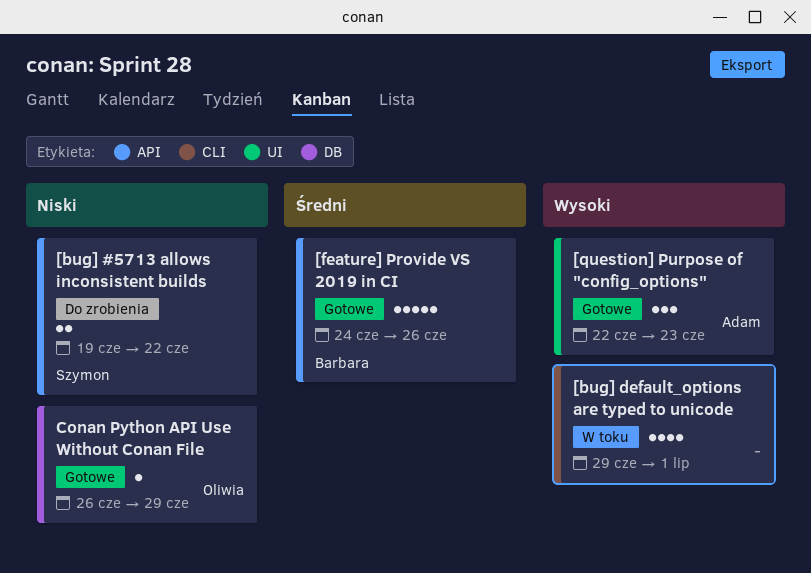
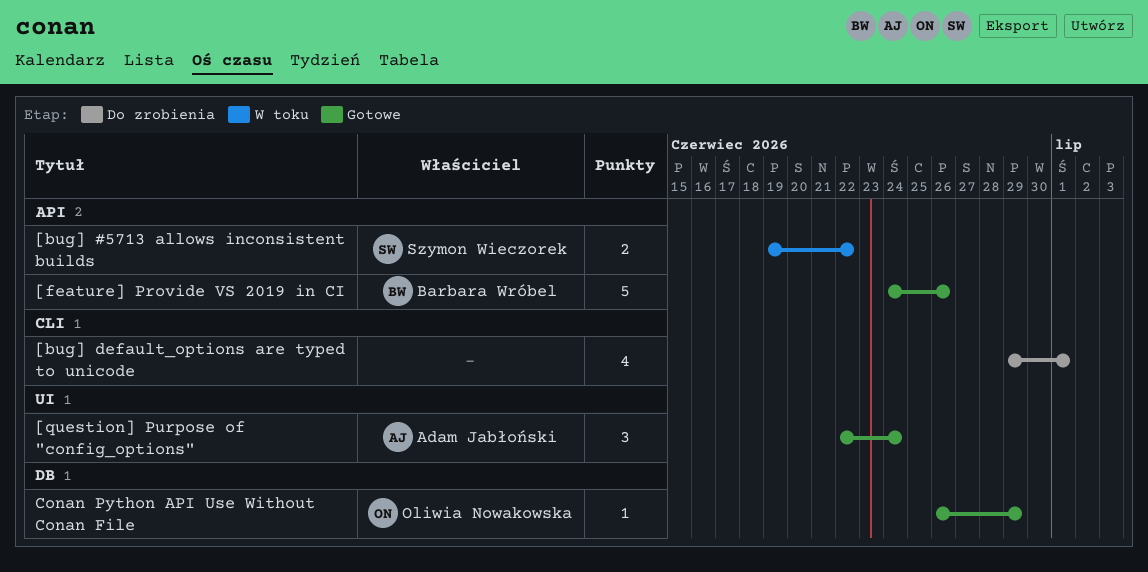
[bug] #5713 allows inconsistent builds, status: Do zrobienia -> W toku
[bug] default_options are typed to unicode, status: W toku -> Do zrobienia
[question] Purpose of "config_options", due: Jun 23 -> Jun 24

